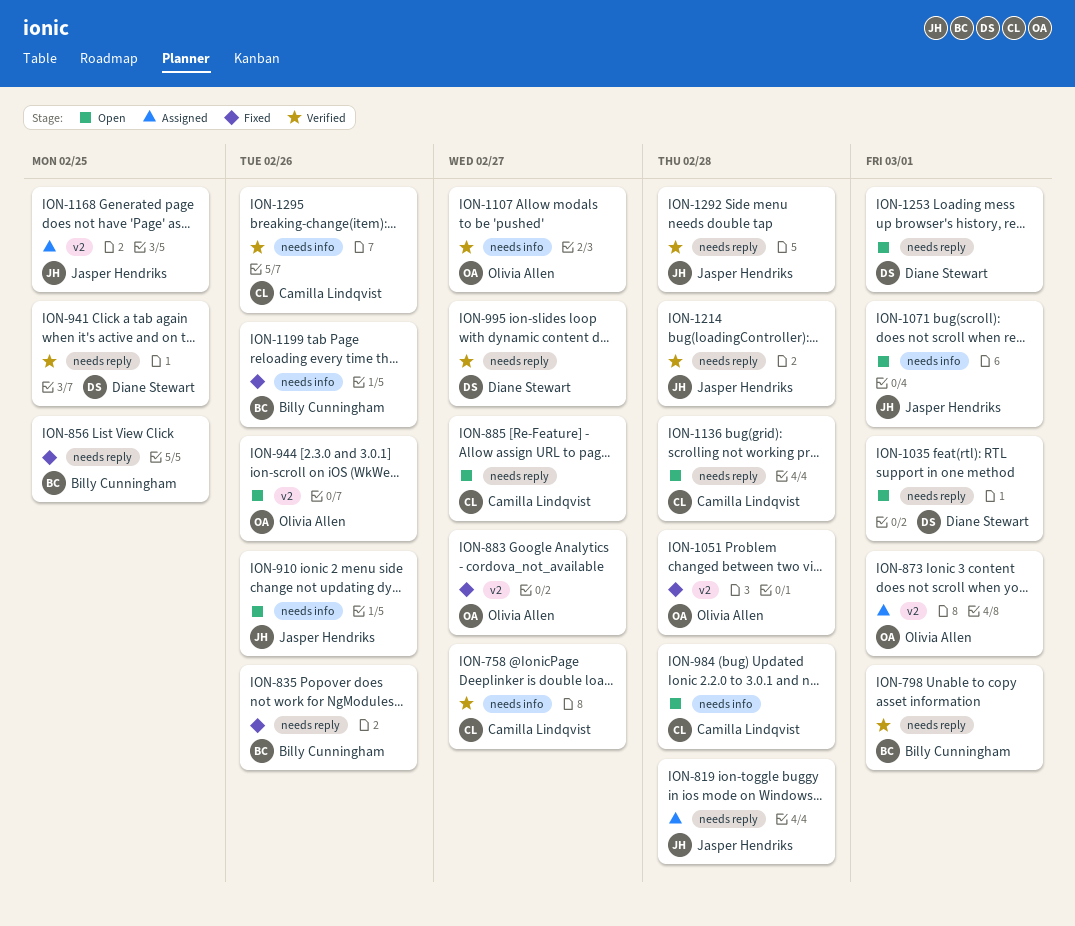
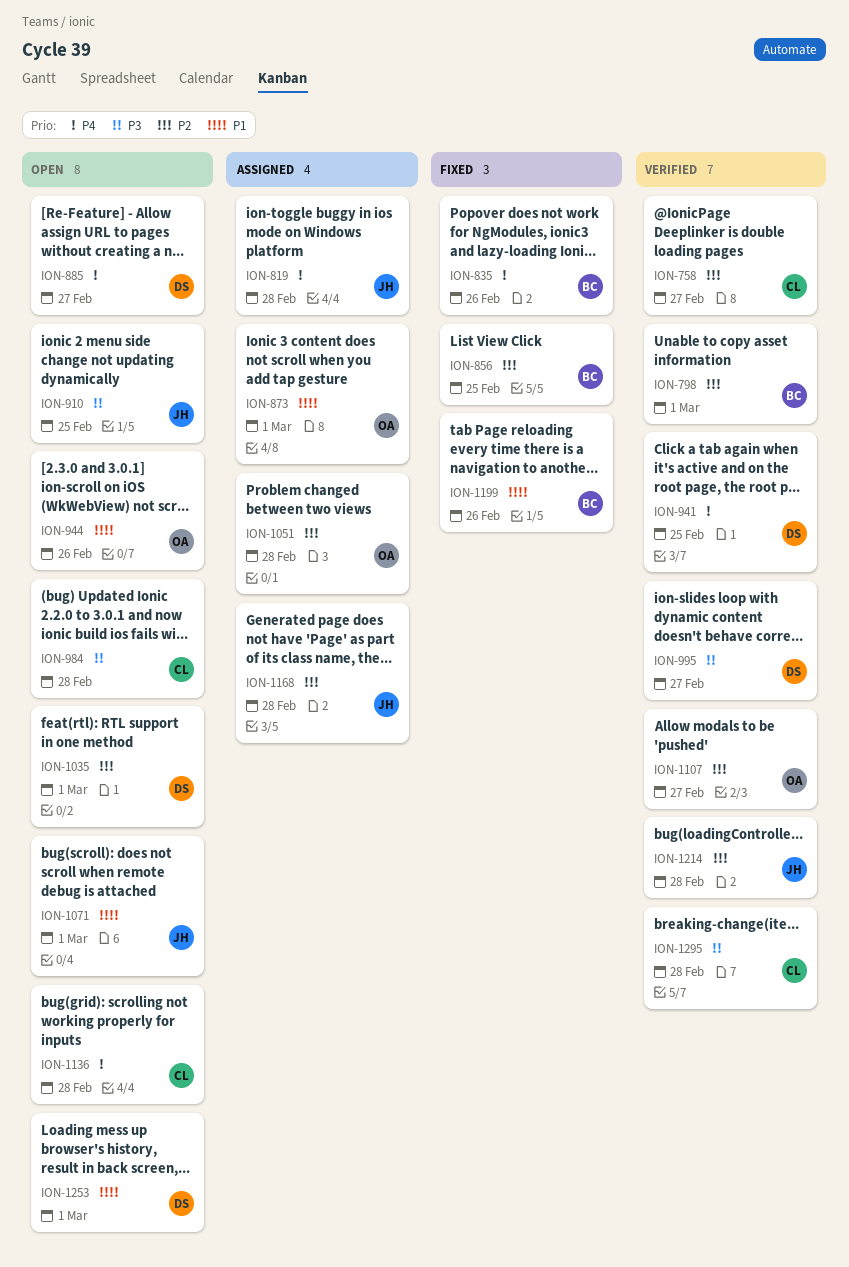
ION-883: present -> none
ION-885, owner: Camilla Lindqvist -> Diane Stewart
ION-910, due: Feb 26 -> Feb 25
ION-1051, status: Fixed -> Assigned
ION-1168, due: Feb 25 -> Feb 28
ION-1292: present -> none
ION-1295, due: Feb 26 -> Feb 28

